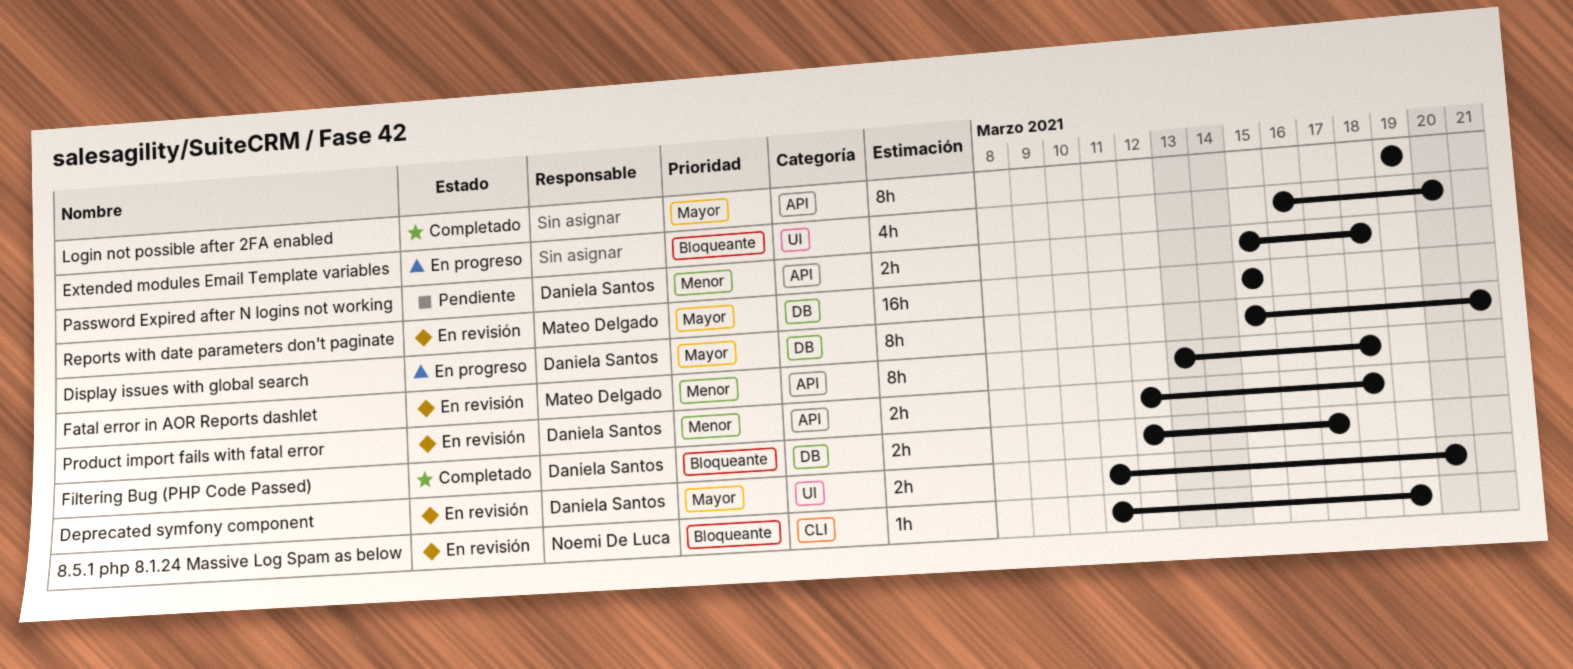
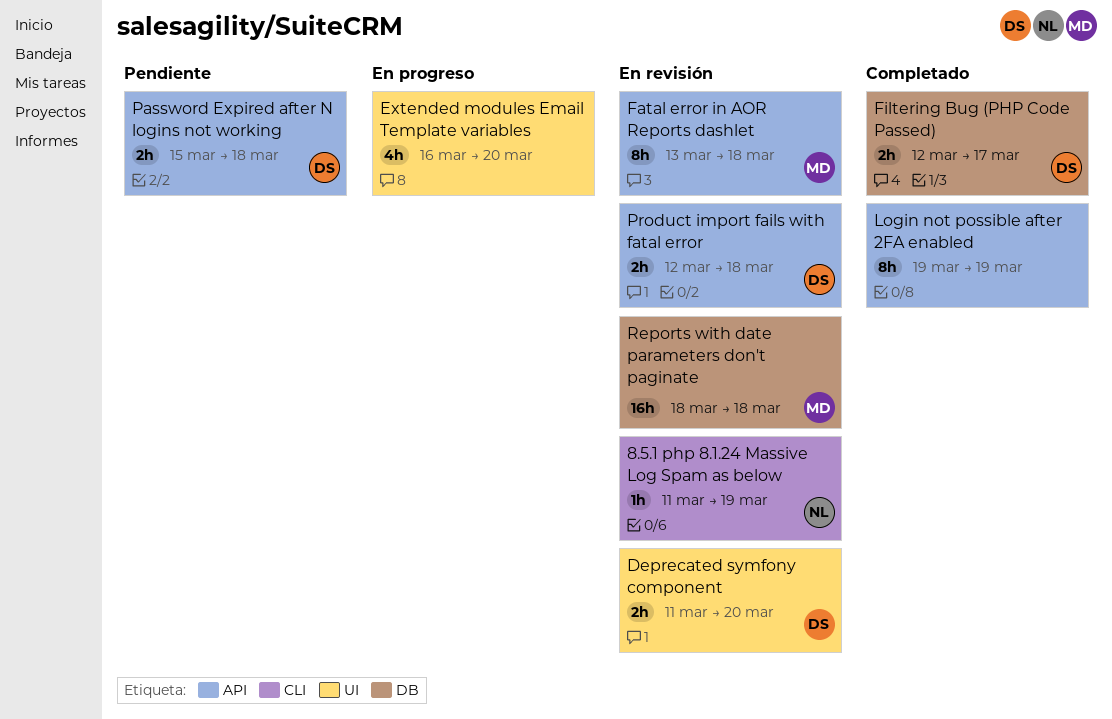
Display issues with global search: present -> none
Reports with date parameters don't paginate, start: Mar 15 -> Mar 18
Reports with date parameters don't paginate, due: Mar 15 -> Mar 18

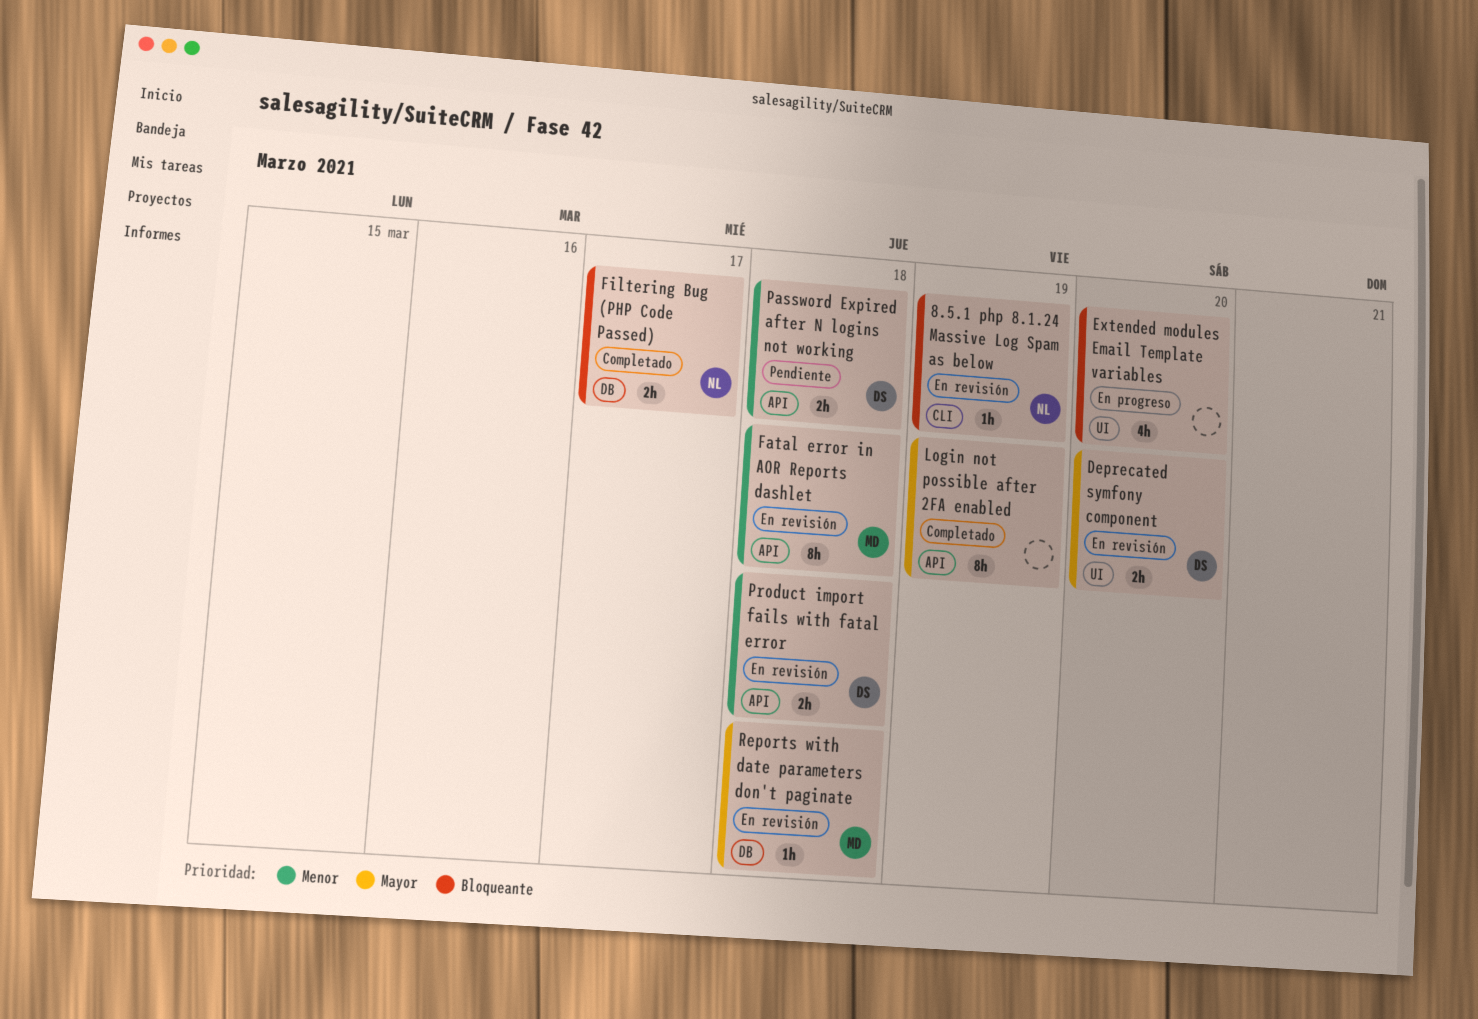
Filtering Bug (PHP Code Passed), owner: DS -> NL
Reports with date parameters don't paginate, estimate: 16h -> 1h

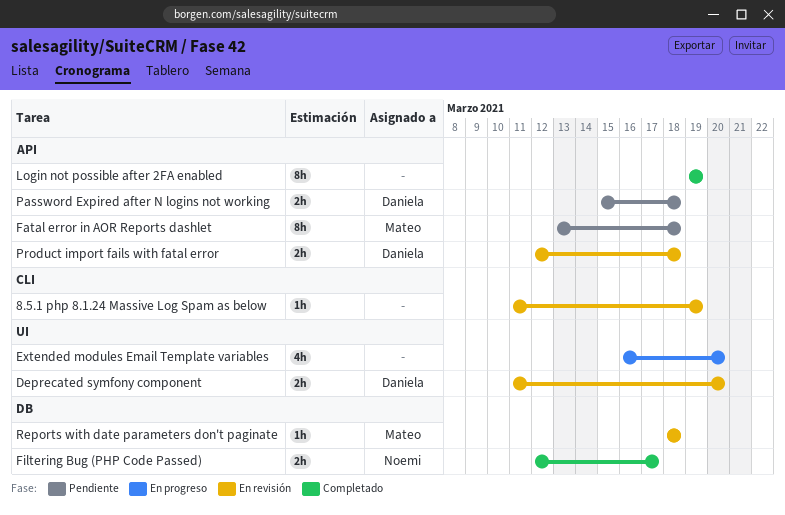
8.5.1 php 8.1.24 Massive Log Spam as below, owner: Noemi -> none
Fatal error in AOR Reports dashlet, status: En revisión -> Pendiente

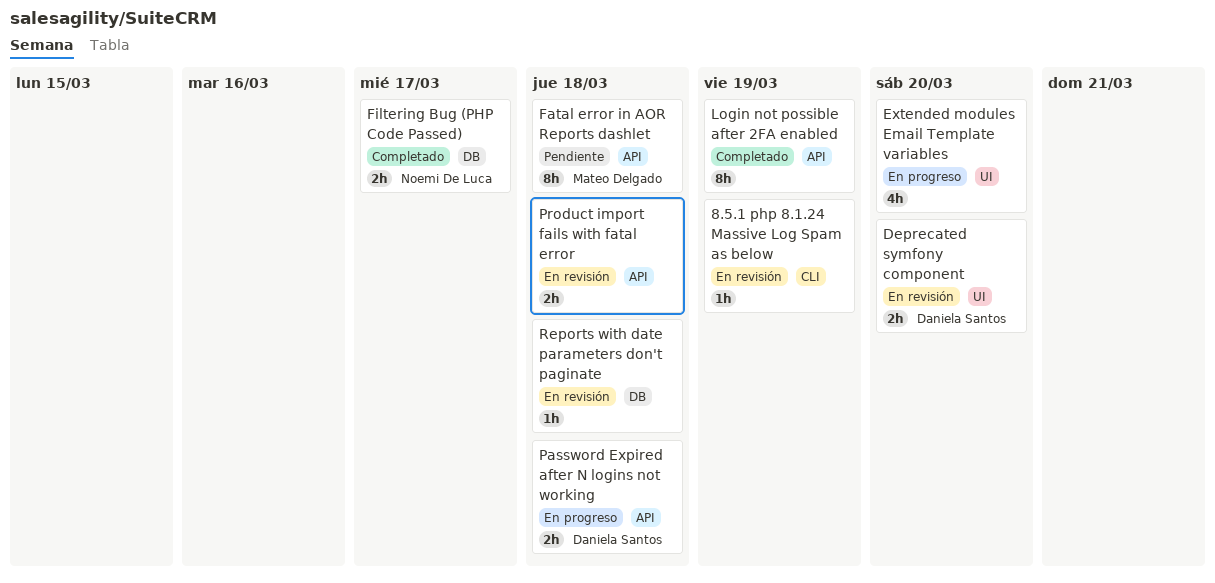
Password Expired after N logins not working, status: Pendiente -> En progreso
Product import fails with fatal error, owner: Daniela Santos -> none
Reports with date parameters don't paginate, owner: Mateo Delgado -> none

